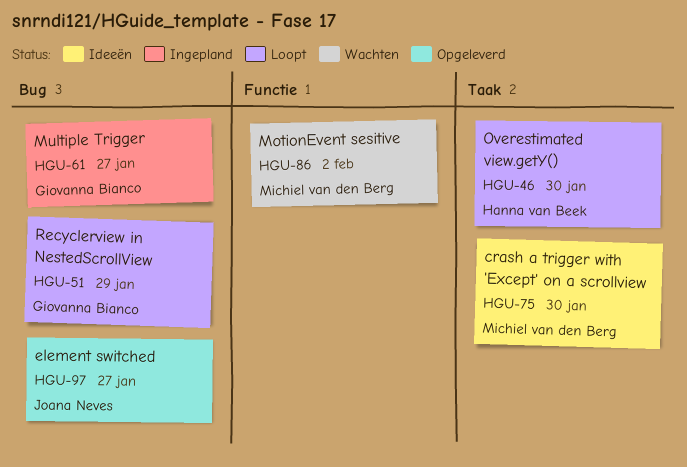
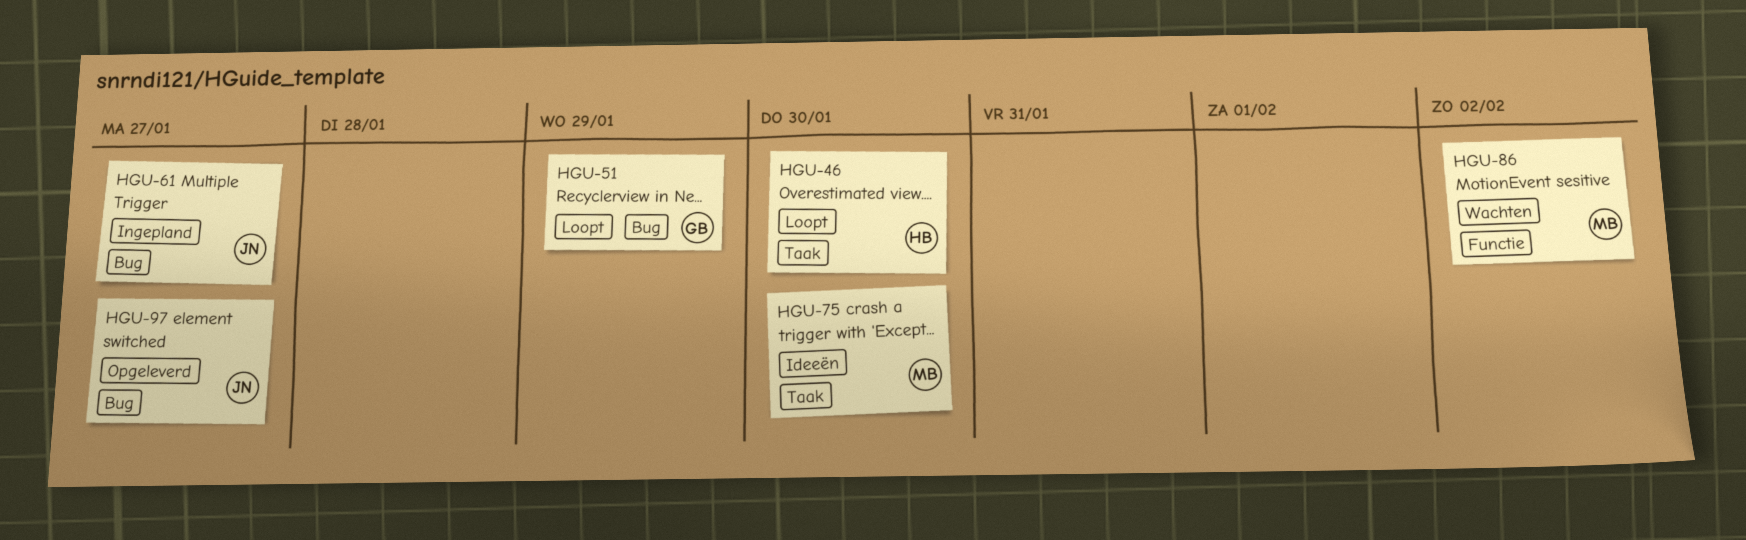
HGU-61, owner: Giovanna Bianco -> Joana Neves

